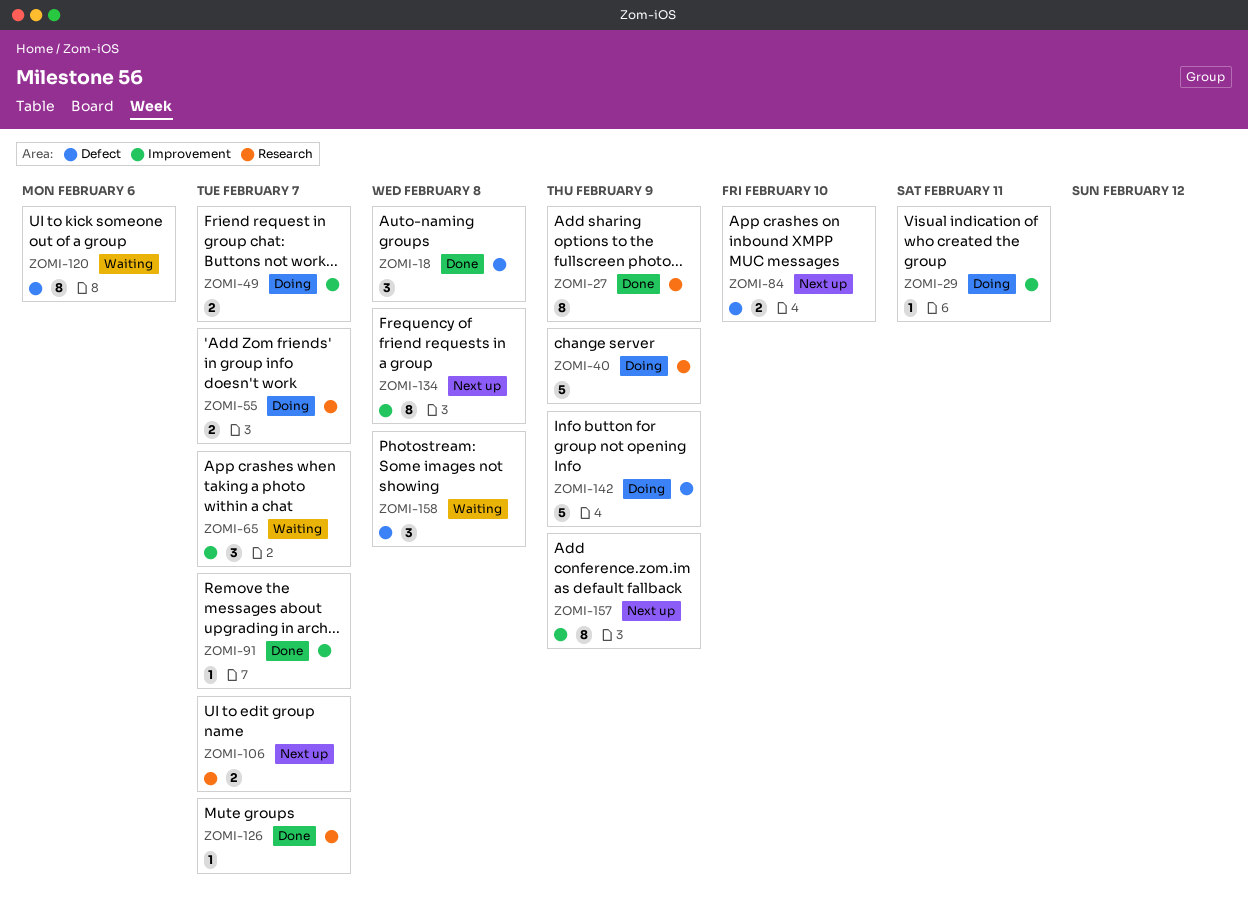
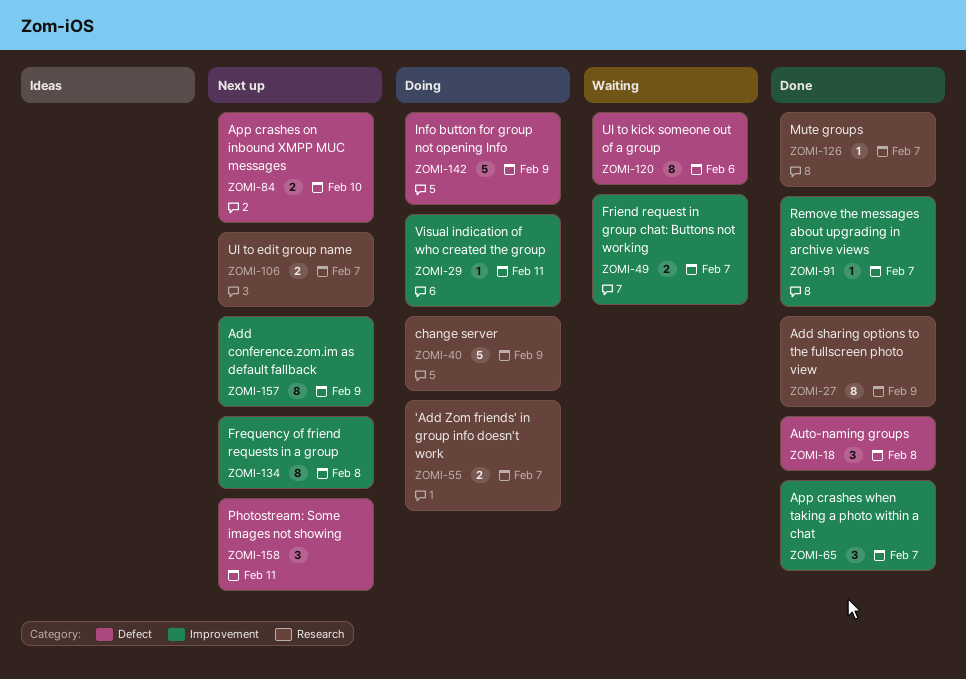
ZOMI-49, status: Doing -> Waiting
ZOMI-65, status: Waiting -> Done
ZOMI-158, status: Waiting -> Next up
ZOMI-158, due: Feb 8 -> Feb 11

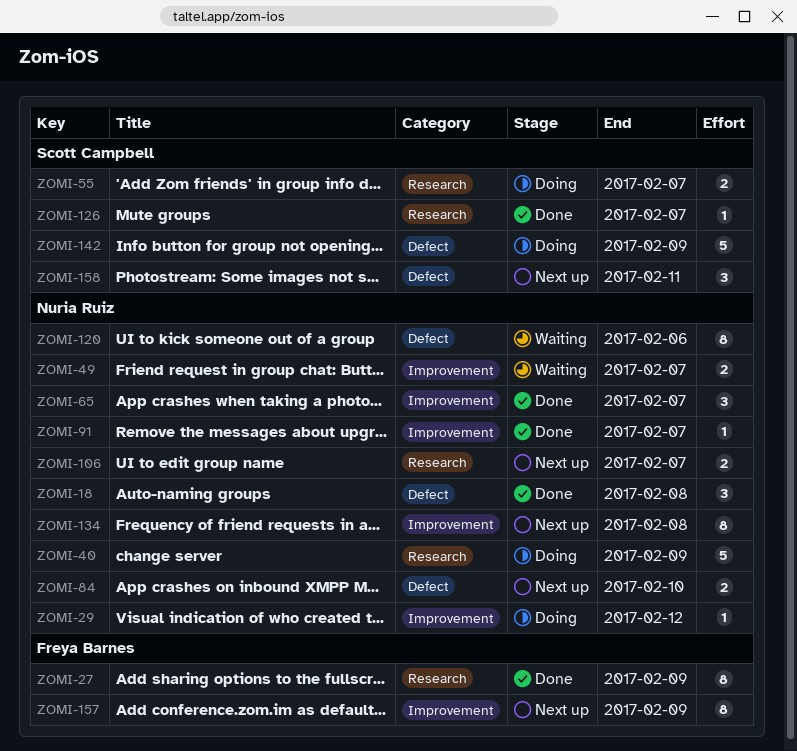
ZOMI-29, due: Feb 11 -> Feb 12

